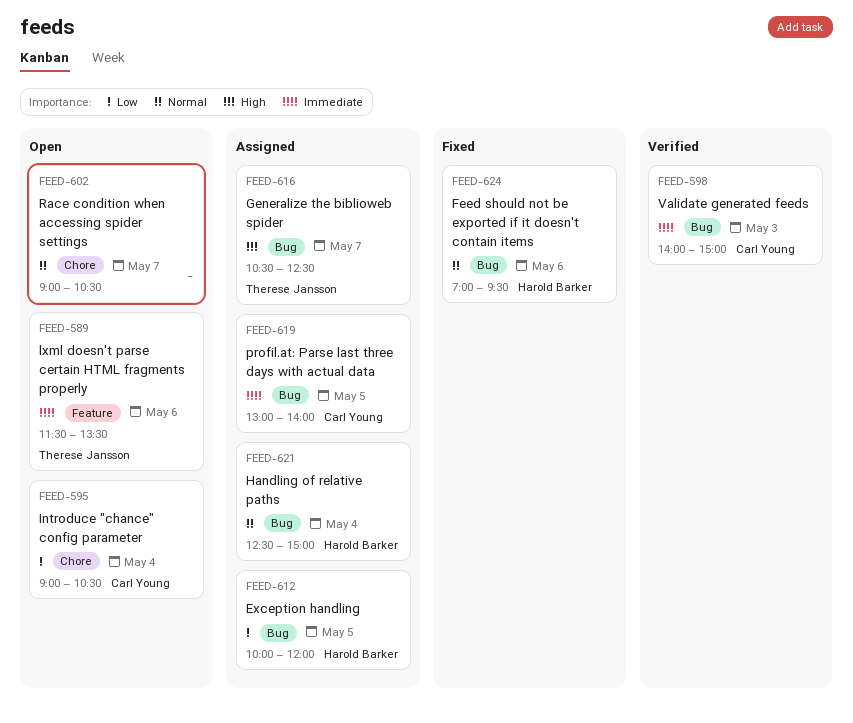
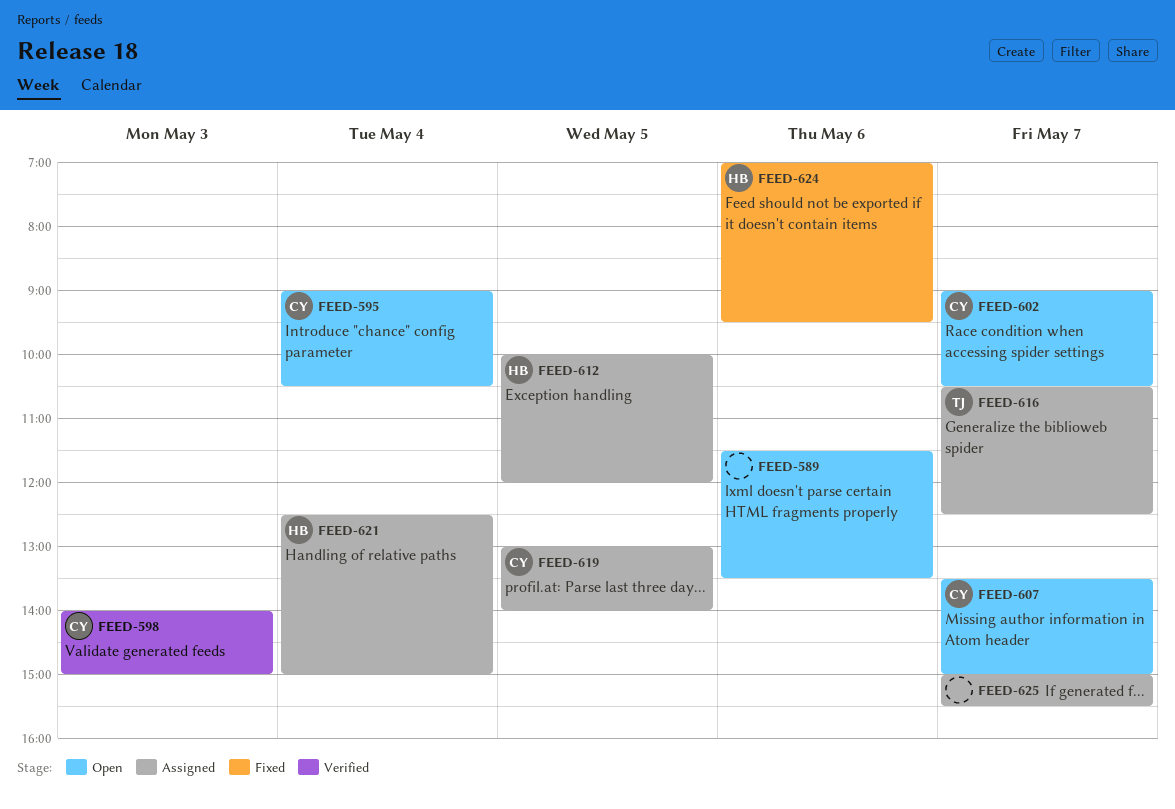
FEED-589, owner: Therese Jansson -> none
FEED-602, owner: none -> Carl Young
FEED-607: none -> present
FEED-625: none -> present

